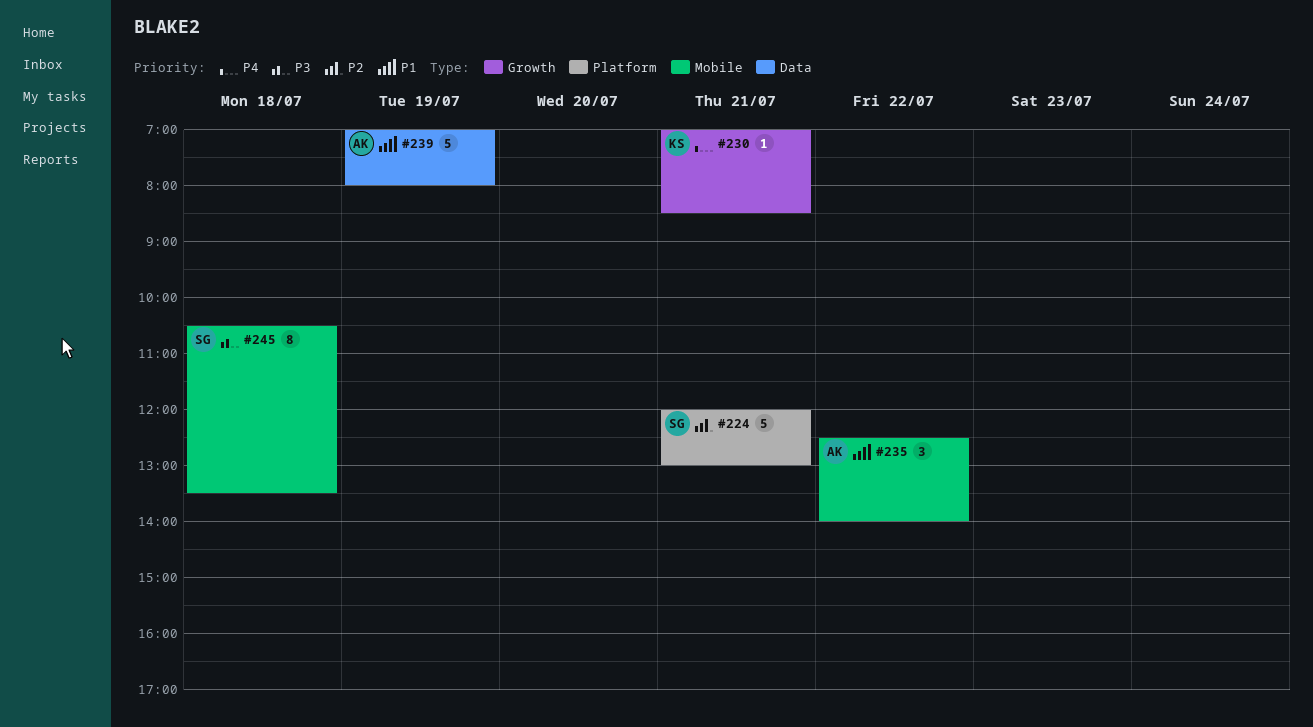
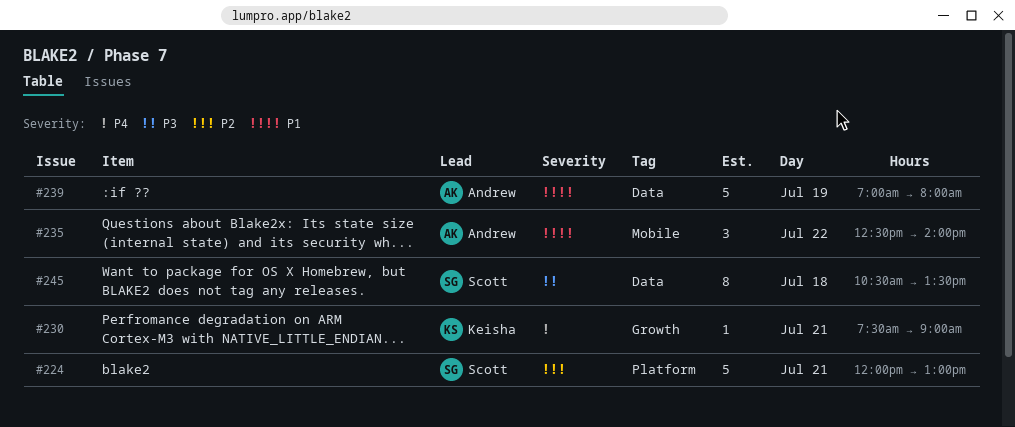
#230, begins: 07:00 -> 07:30
#230, ends: 08:30 -> 09:00
#245, label: Mobile -> Data

